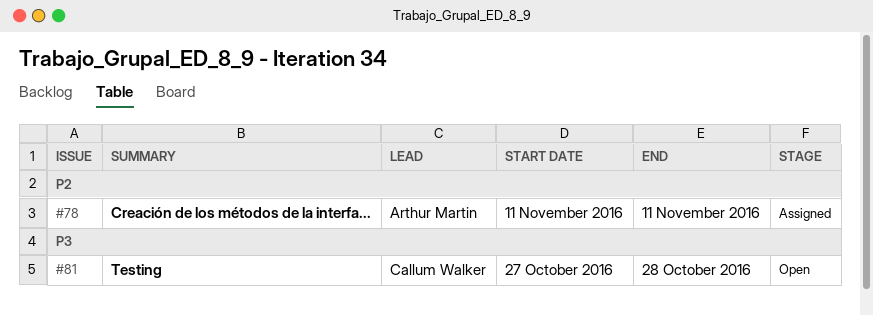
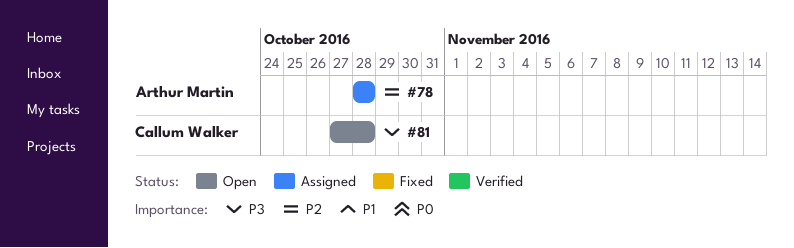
#78, start: Nov 11 -> Oct 28
#78, due: Nov 11 -> Oct 28

